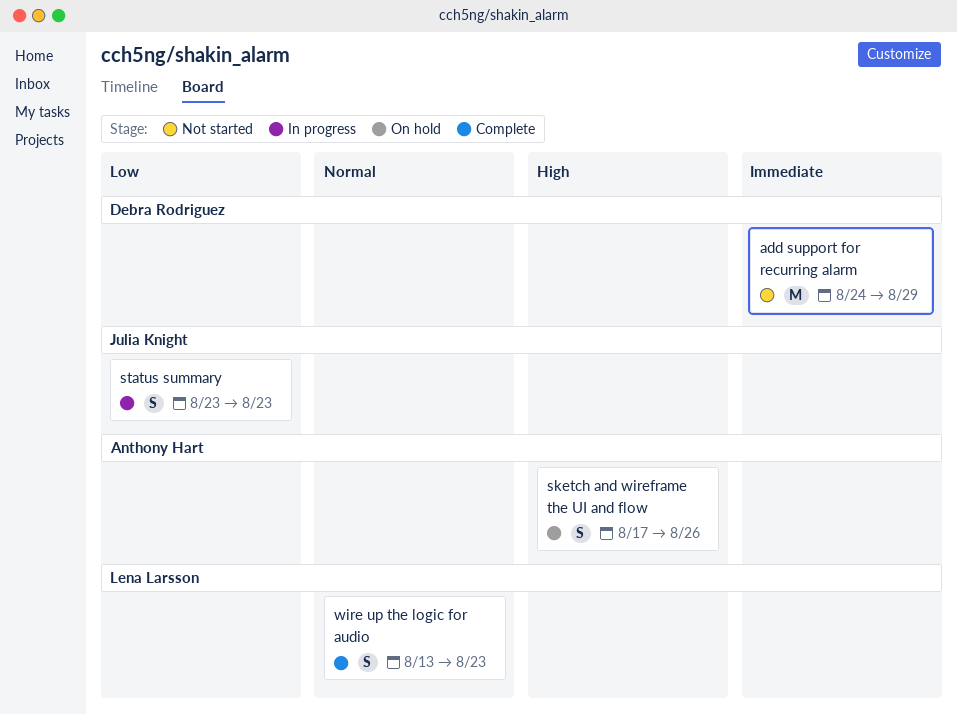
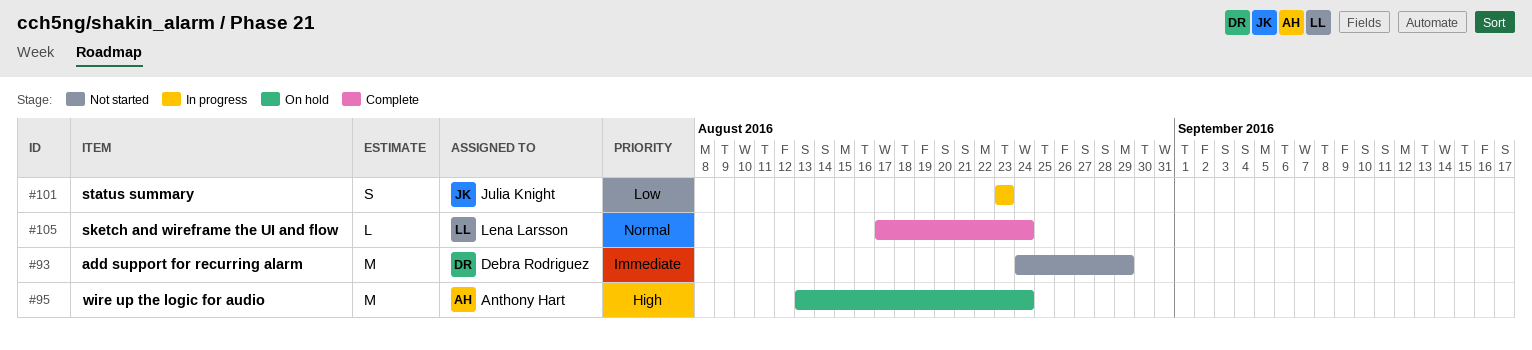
sketch and wireframe the UI and flow, status: On hold -> Complete
sketch and wireframe the UI and flow, owner: Anthony Hart -> Lena Larsson
sketch and wireframe the UI and flow, priority: High -> Normal
sketch and wireframe the UI and flow, estimate: S -> L
sketch and wireframe the UI and flow, due: Aug 26 -> Aug 24
wire up the logic for audio, status: Complete -> On hold
wire up the logic for audio, owner: Lena Larsson -> Anthony Hart
wire up the logic for audio, priority: Normal -> High
wire up the logic for audio, estimate: S -> M
wire up the logic for audio, due: Aug 23 -> Aug 24

